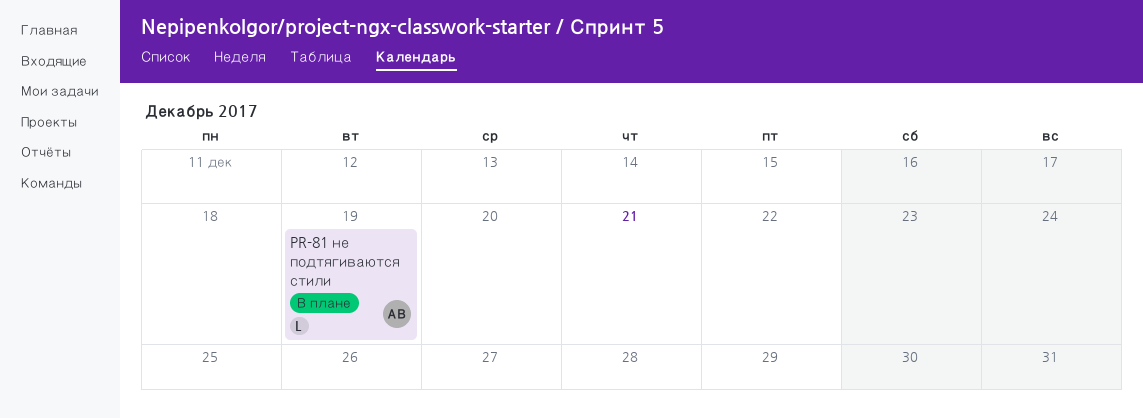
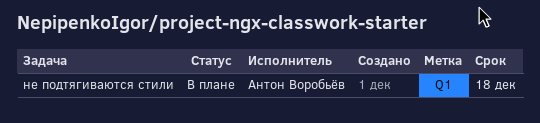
не подтягиваются стили, due: Dec 19 -> Dec 18

